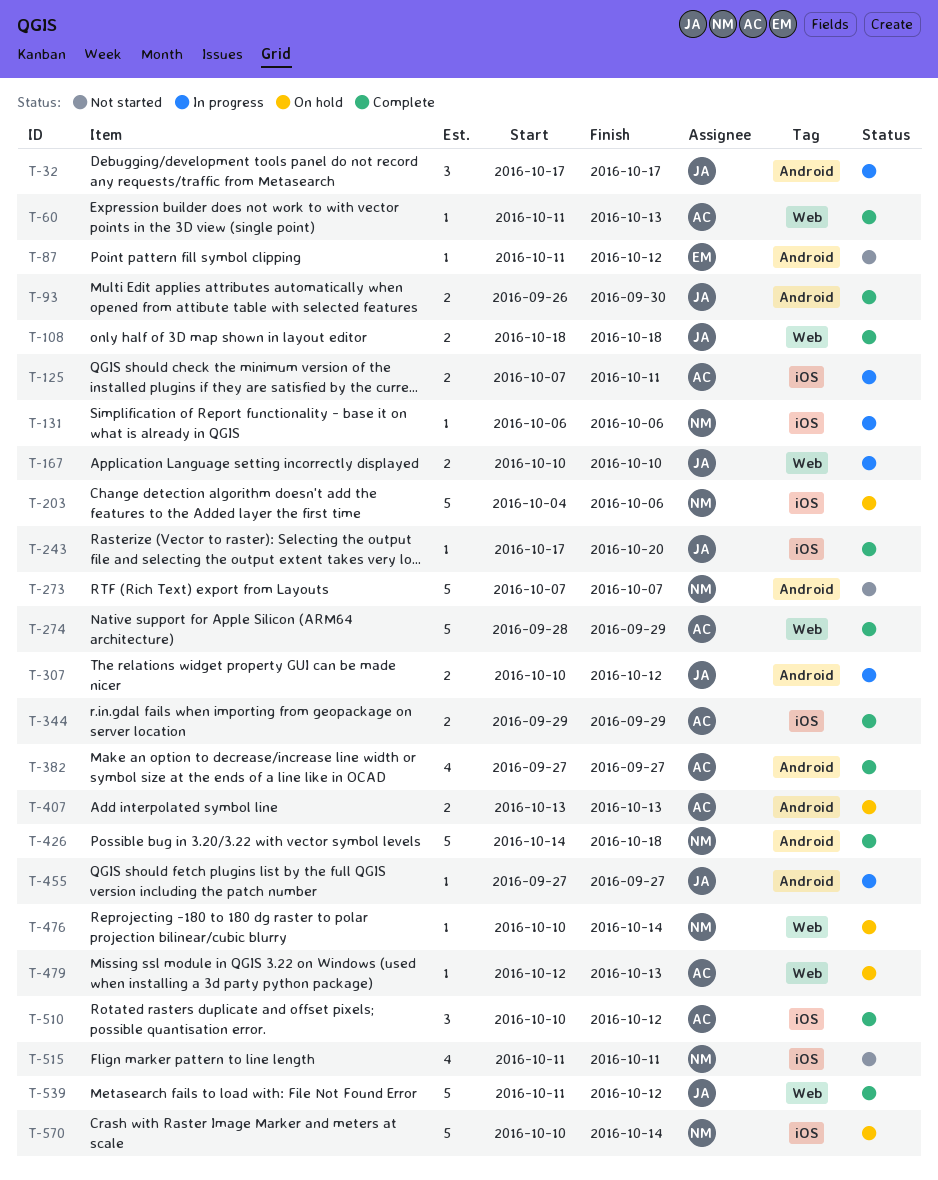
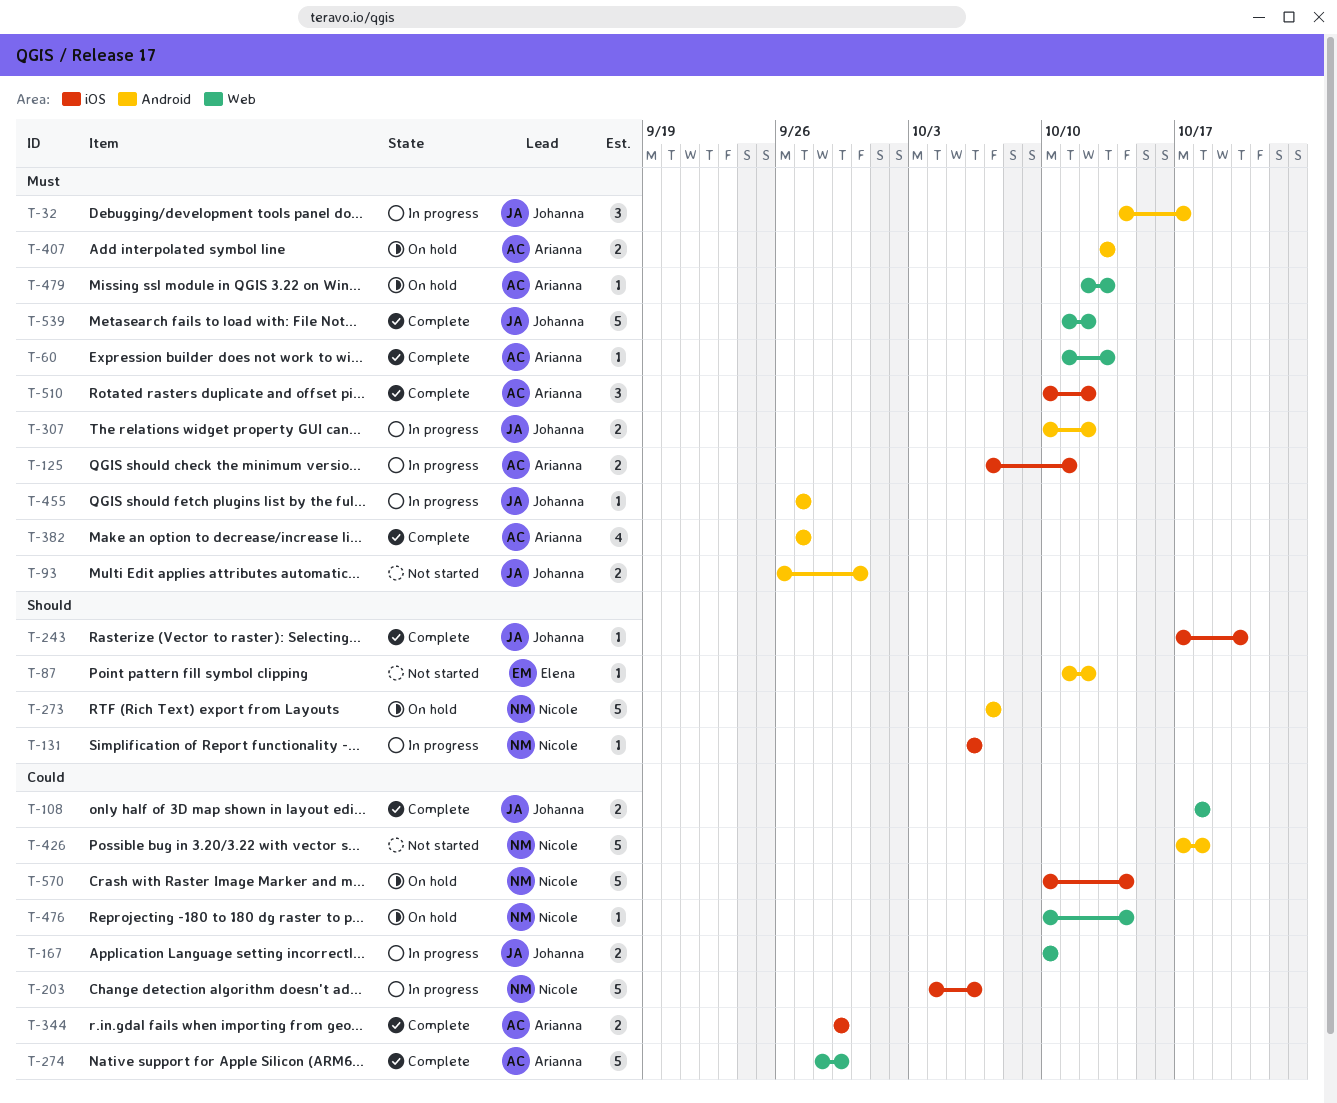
T-32, start: Oct 17 -> Oct 14
T-93, status: Complete -> Not started
T-203, status: On hold -> In progress
T-273, status: Not started -> On hold
T-426, status: Complete -> Not started
T-426, start: Oct 14 -> Oct 17
T-515: present -> none

